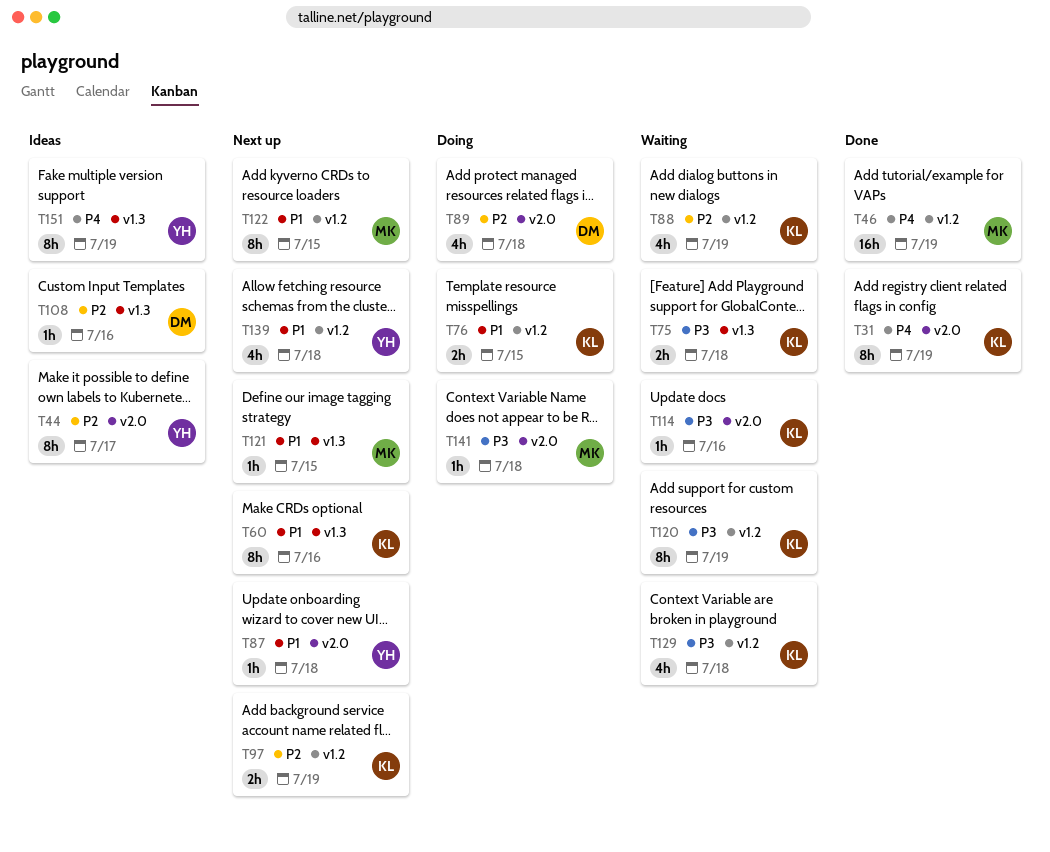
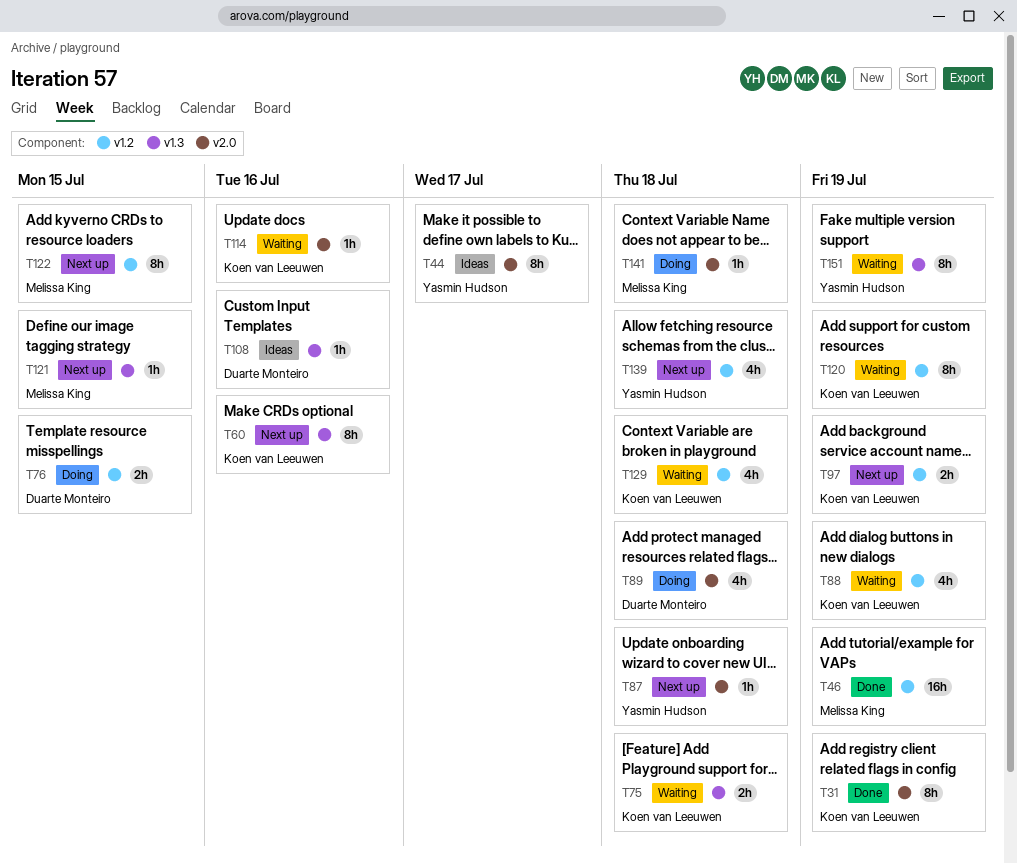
T76, owner: Koen van Leeuwen -> Duarte Monteiro
T151, status: Ideas -> Waiting

